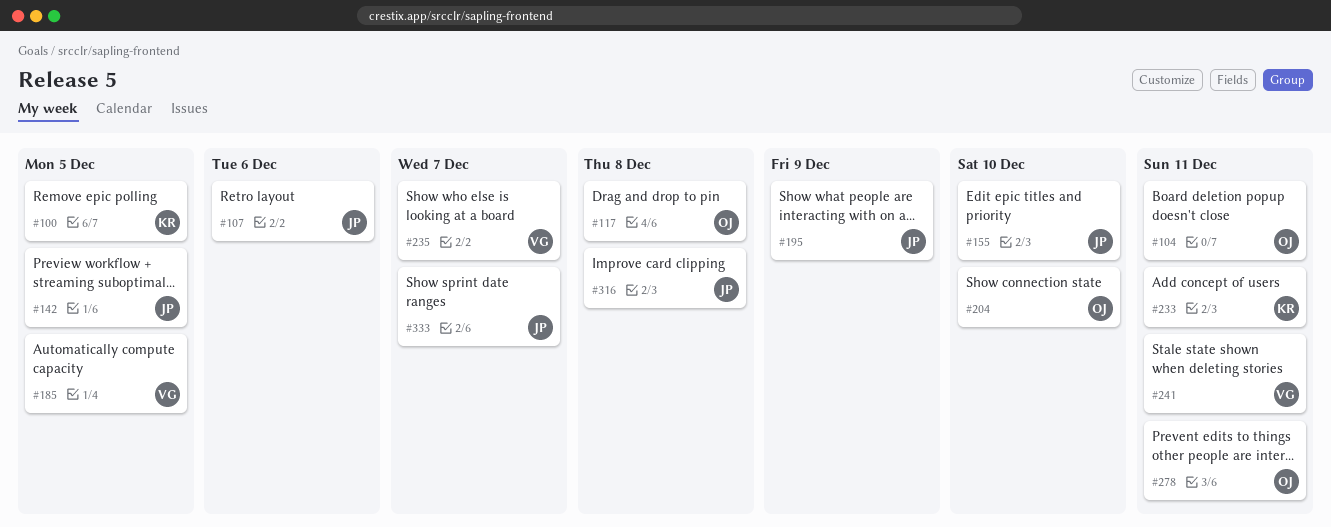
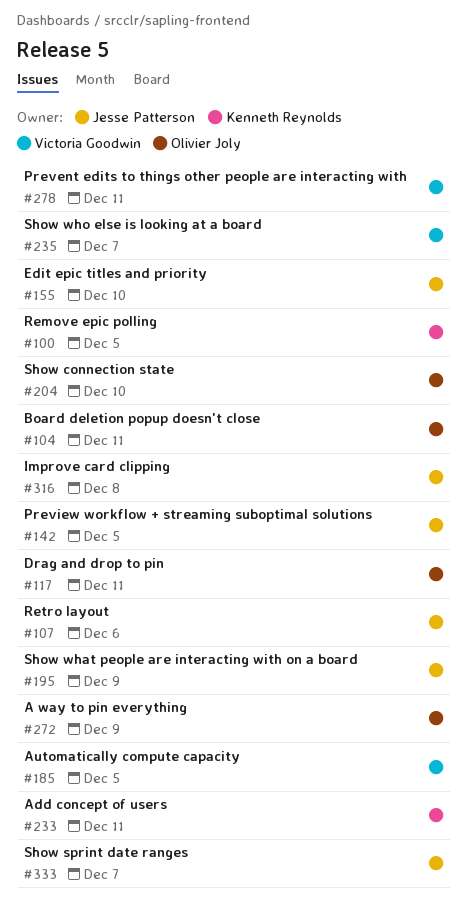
#117, due: Dec 8 -> Dec 11
#241: present -> none
#272: none -> present
#278, owner: Olivier Joly -> Victoria Goodwin

